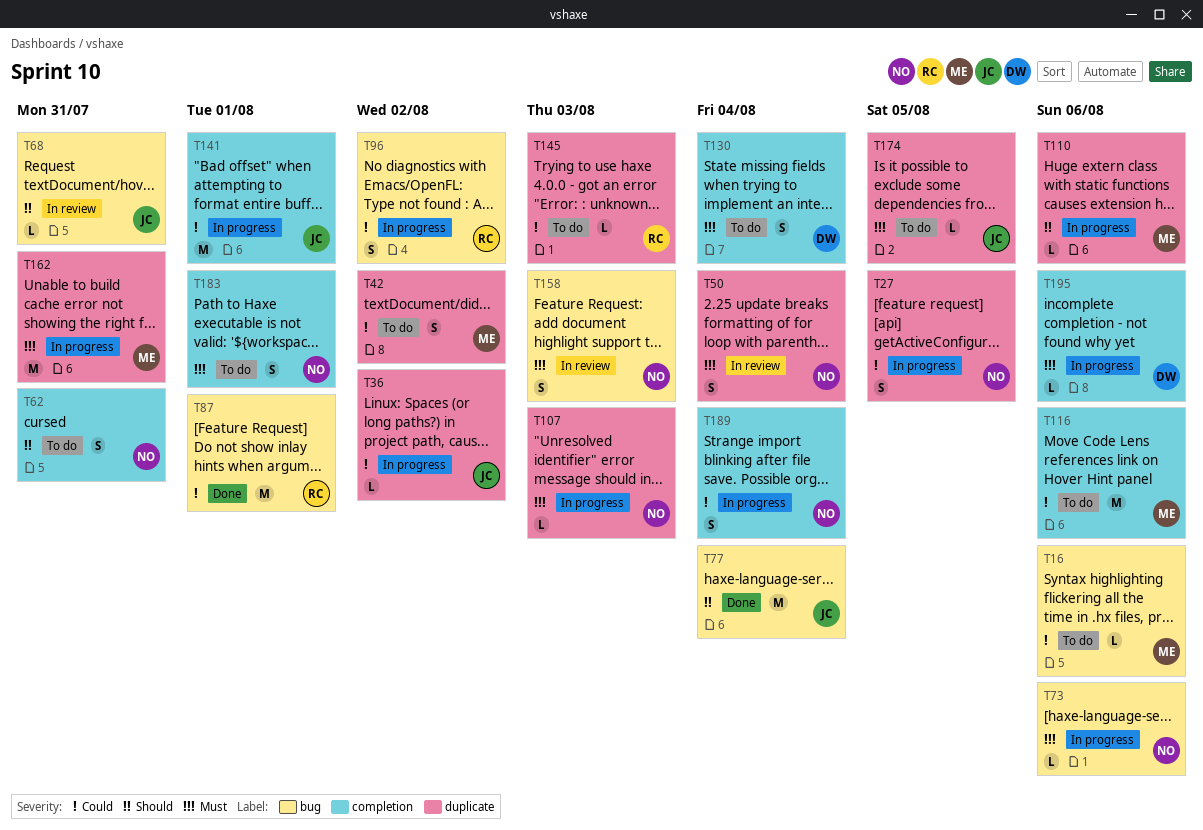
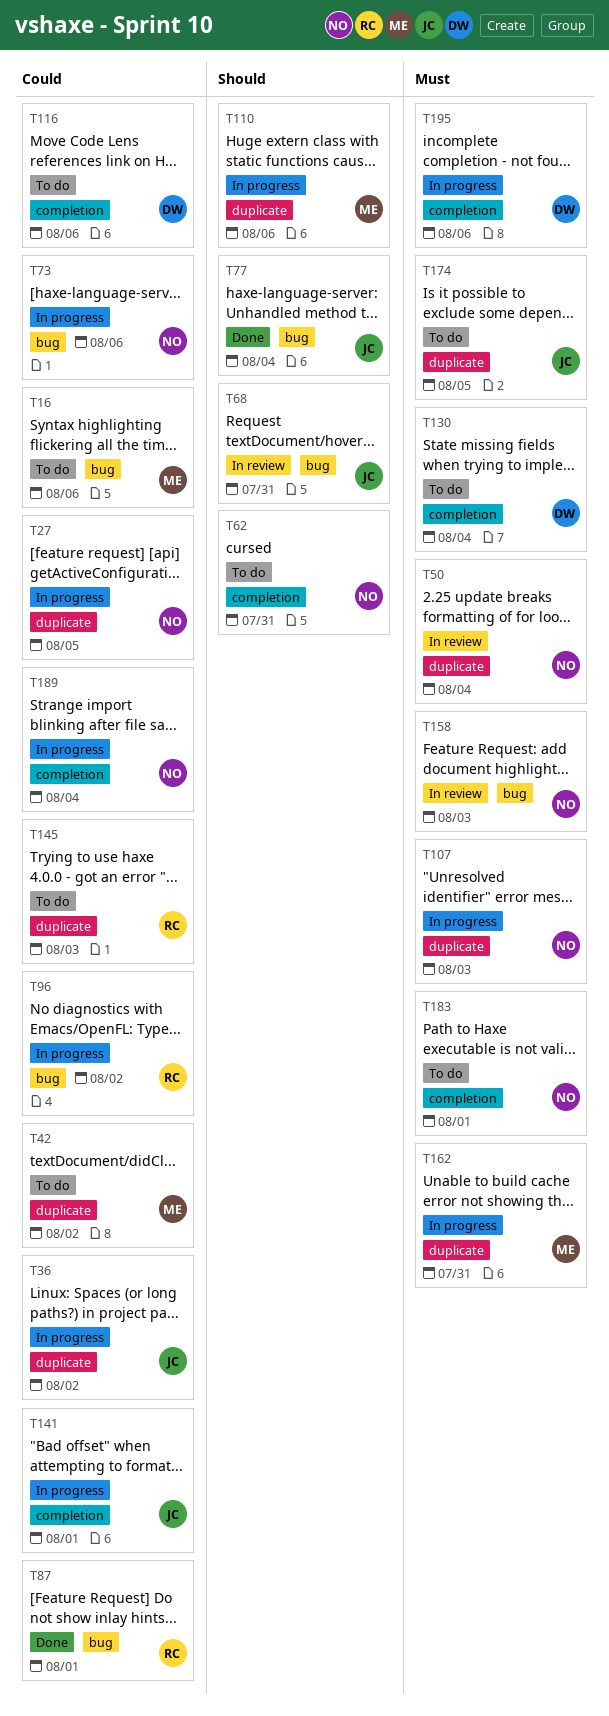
T73, priority: Must -> Could
T116, owner: ME -> DW

